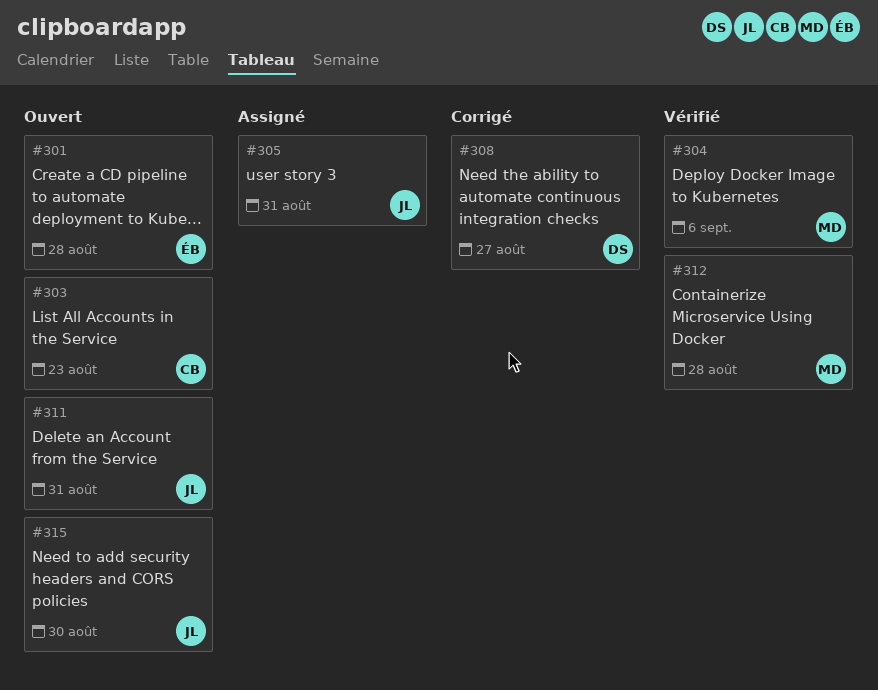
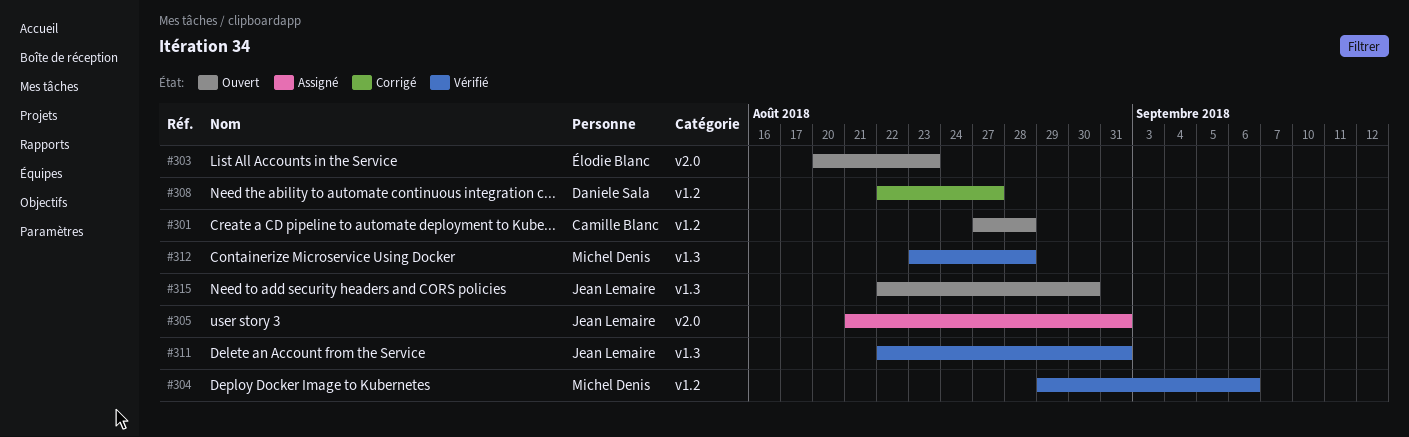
#301, owner: Élodie Blanc -> Camille Blanc
#303, owner: Camille Blanc -> Élodie Blanc
#311, status: Ouvert -> Vérifié

